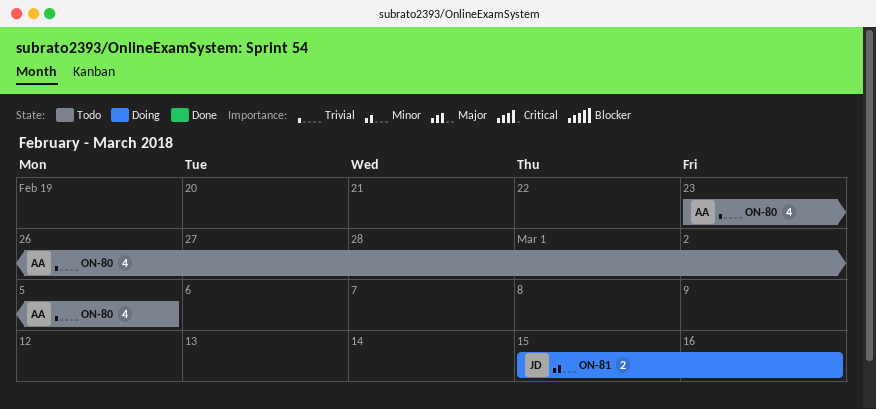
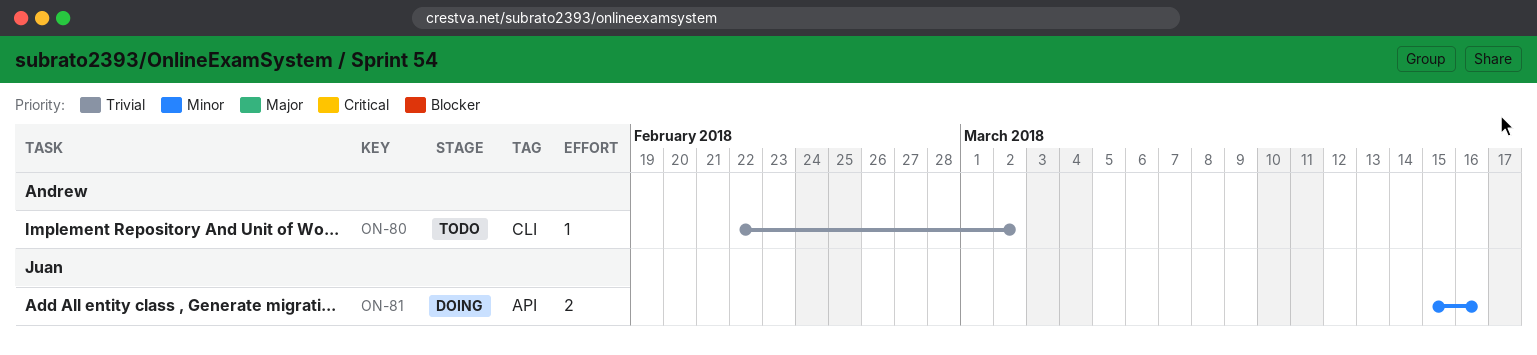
ON-80, estimate: 4 -> 1
ON-80, start: Feb 23 -> Feb 22
ON-80, due: Mar 5 -> Mar 2

